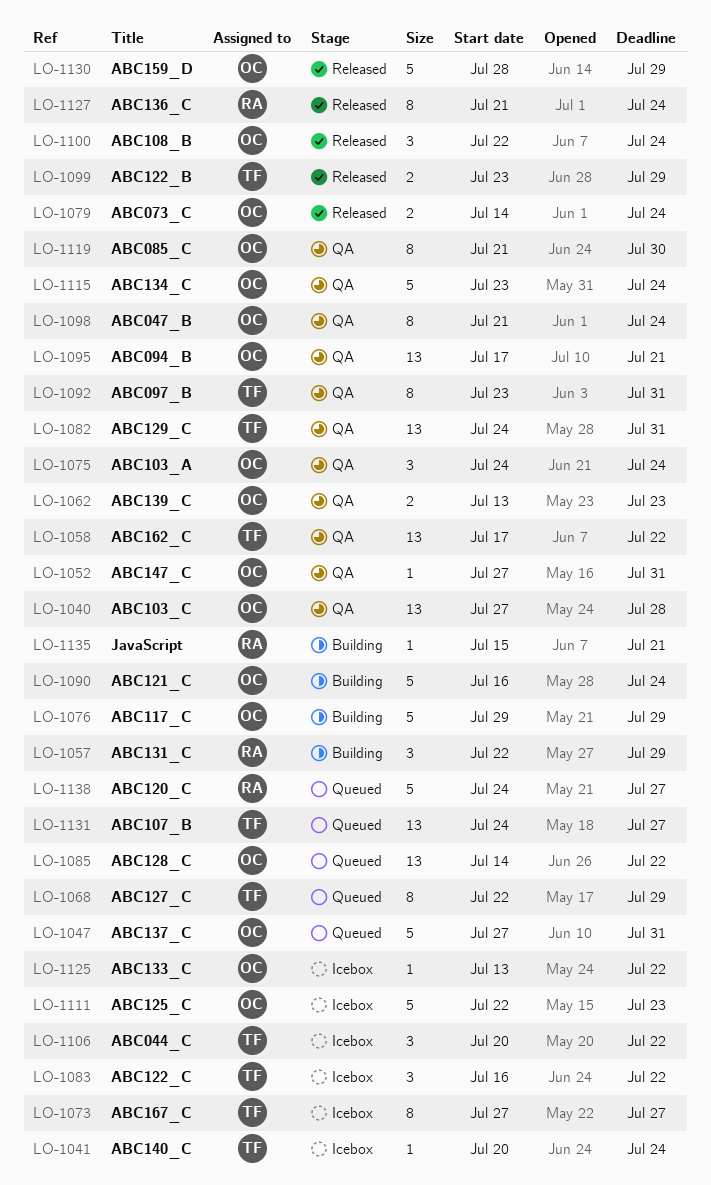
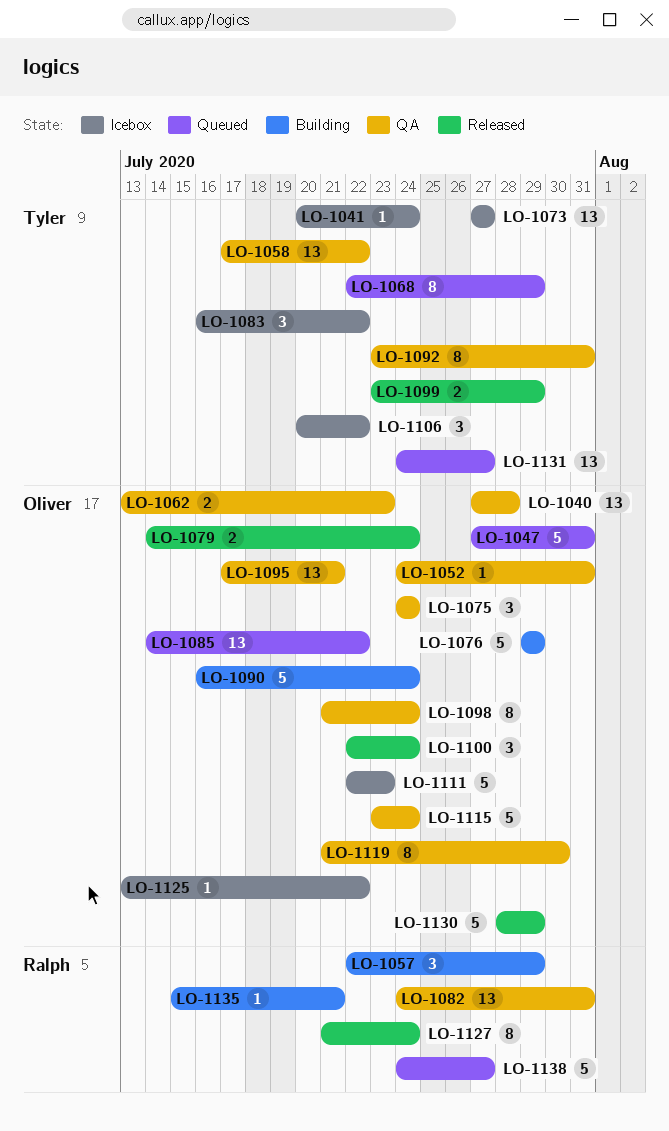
LO-1052, start: Jul 27 -> Jul 24
LO-1073, estimate: 8 -> 13
LO-1082, owner: Tyler -> Ralph

